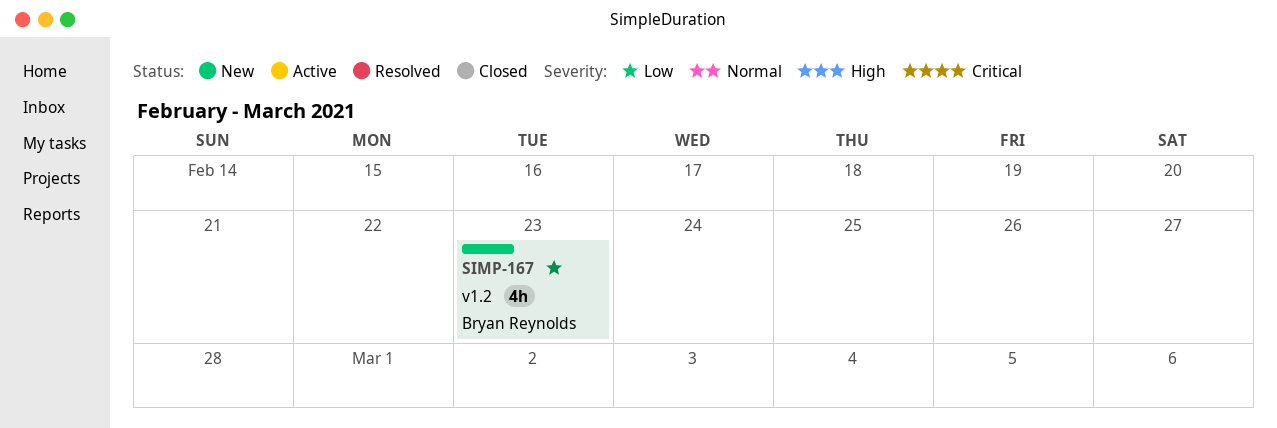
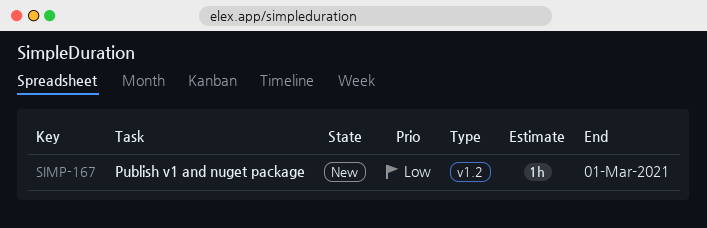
SIMP-167, estimate: 4h -> 1h
SIMP-167, due: Feb 23 -> Mar 1

